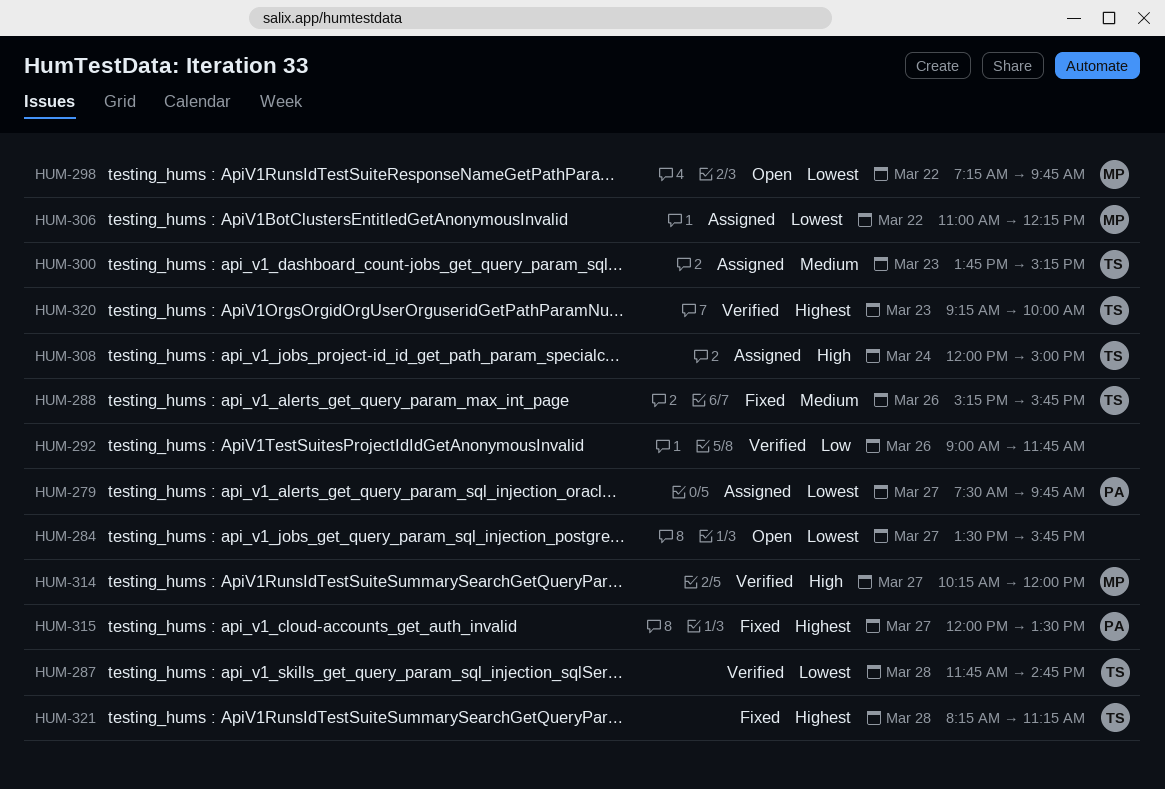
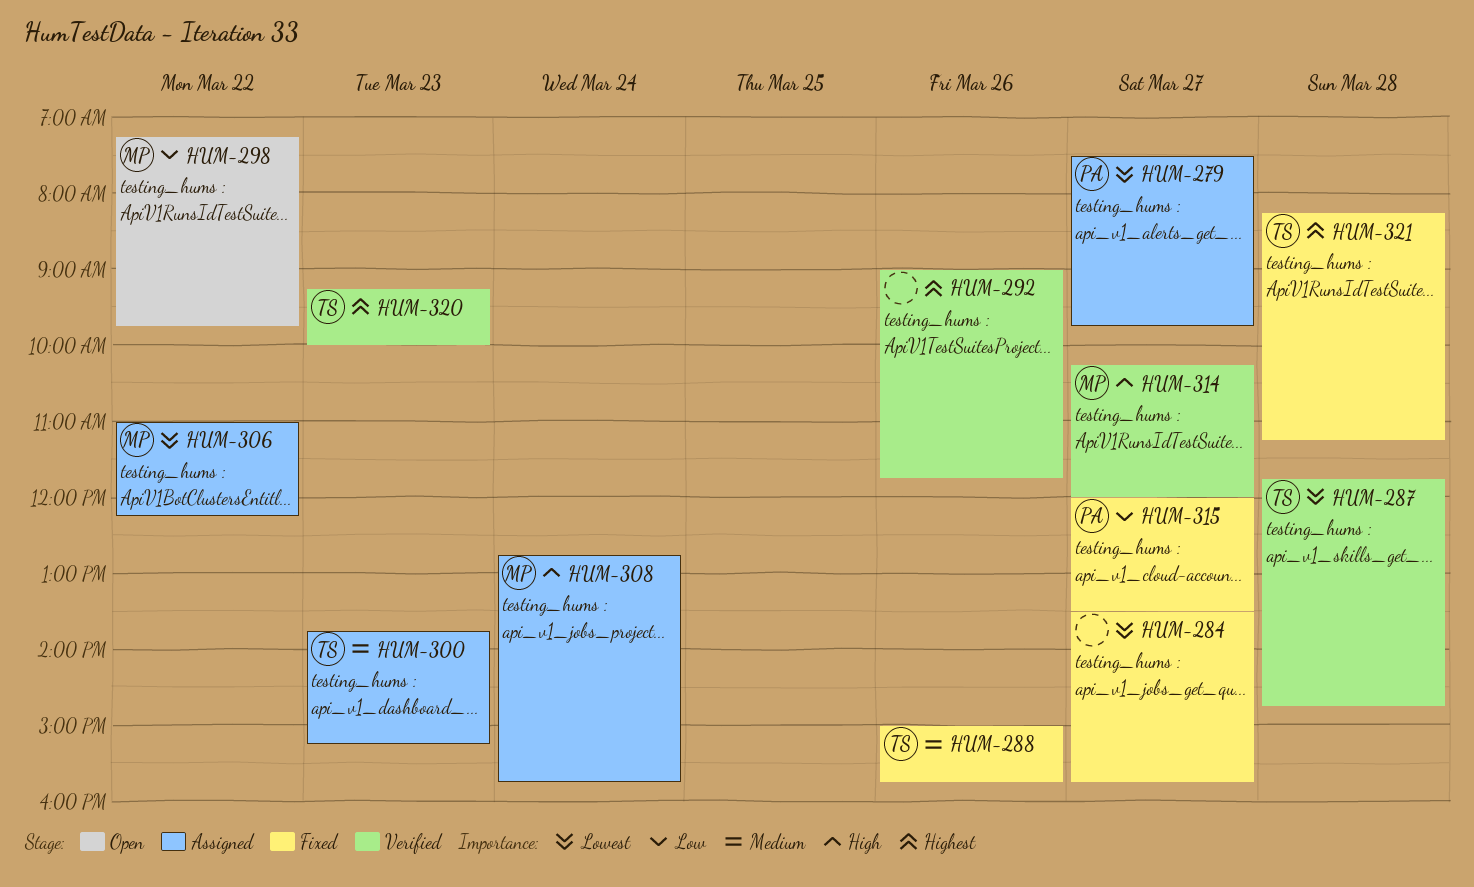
HUM-284, status: Open -> Fixed
HUM-288, begins: 15:15 -> 15:00
HUM-292, priority: Low -> Highest
HUM-298, priority: Lowest -> Low
HUM-308, owner: TS -> MP
HUM-308, begins: 12:00 -> 12:45
HUM-308, ends: 15:00 -> 15:45
HUM-315, priority: Highest -> Low

